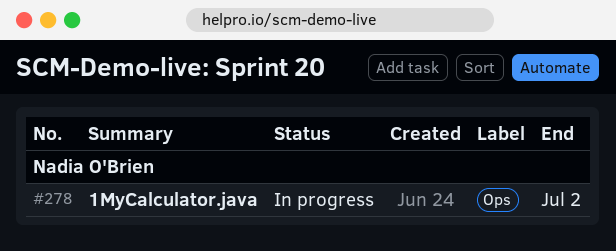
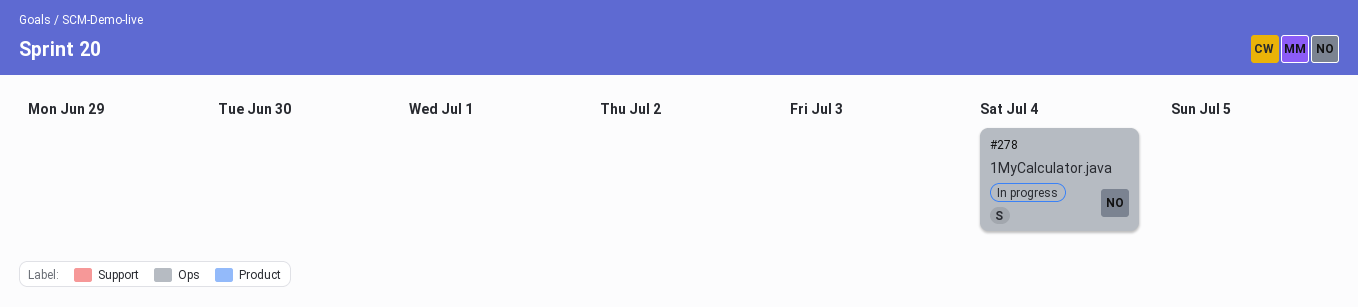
#278, due: Jul 2 -> Jul 4

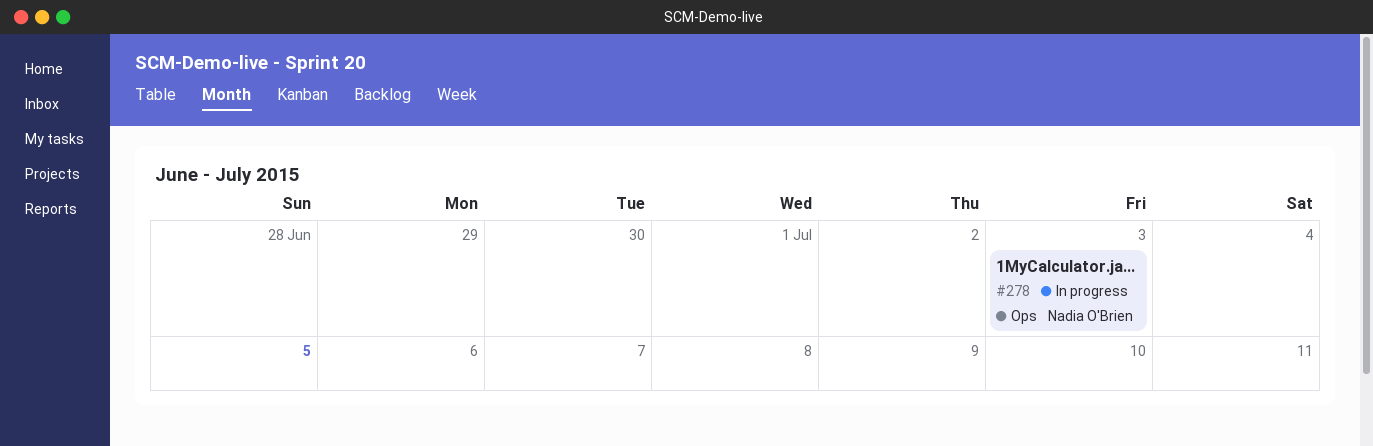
#278, due: Jul 4 -> Jul 3

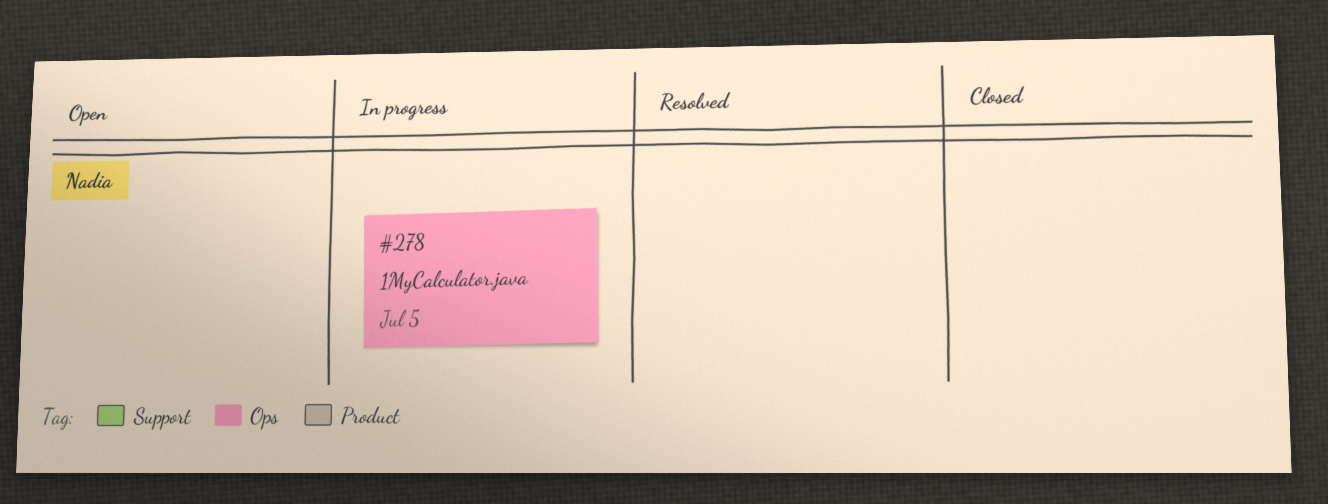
#278, due: Jul 3 -> Jul 5

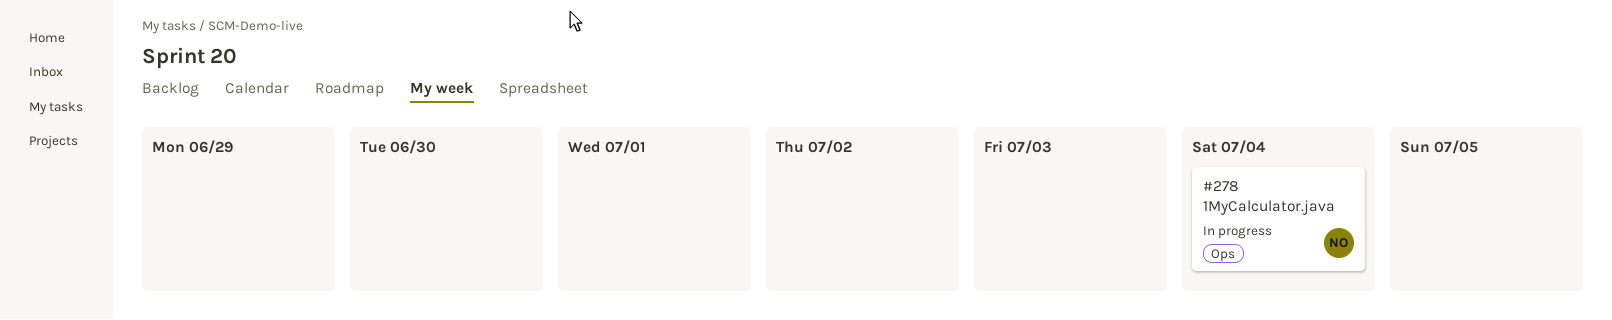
#278, due: Jul 5 -> Jul 4

